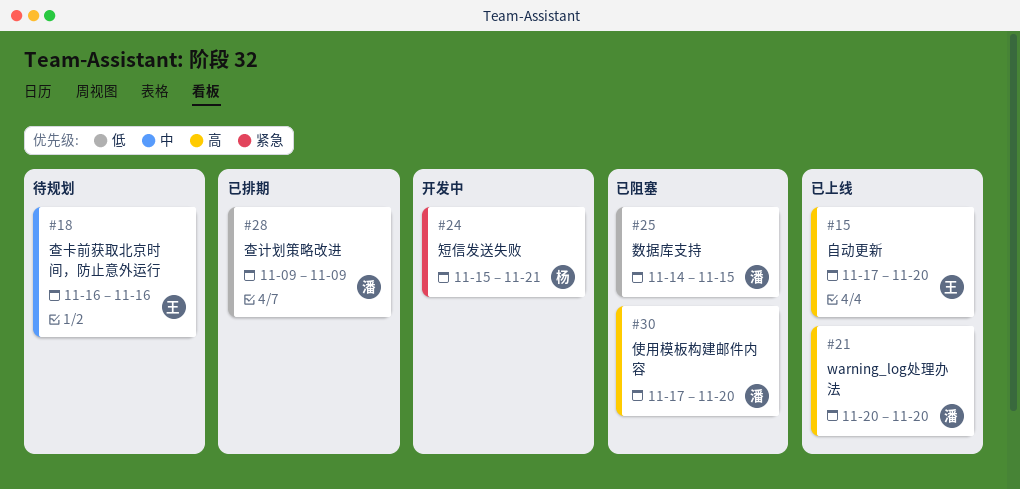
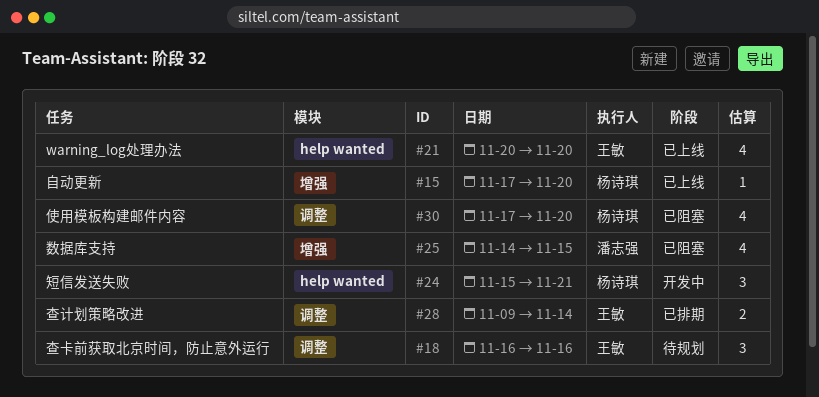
#15, owner: 王敏 -> 杨诗琪
#21, owner: 潘志强 -> 王敏
#28, owner: 潘志强 -> 王敏
#28, due: Nov 9 -> Nov 14
#30, owner: 潘志强 -> 杨诗琪

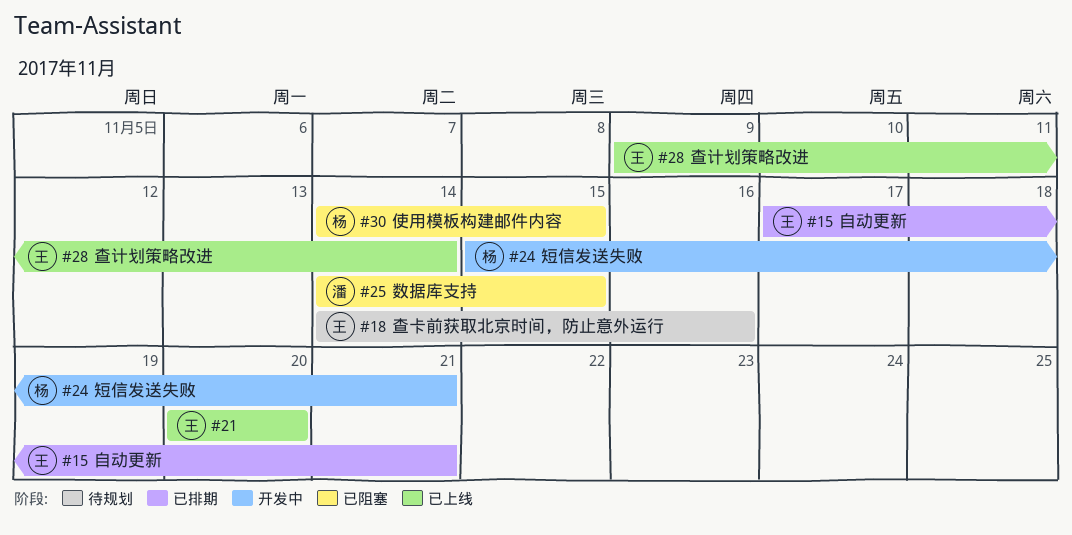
#15, status: 已上线 -> 已排期
#15, owner: 杨诗琪 -> 王敏
#15, due: Nov 20 -> Nov 21
#18, start: Nov 16 -> Nov 14
#28, status: 已排期 -> 已上线
#30, start: Nov 17 -> Nov 14
#30, due: Nov 20 -> Nov 15

